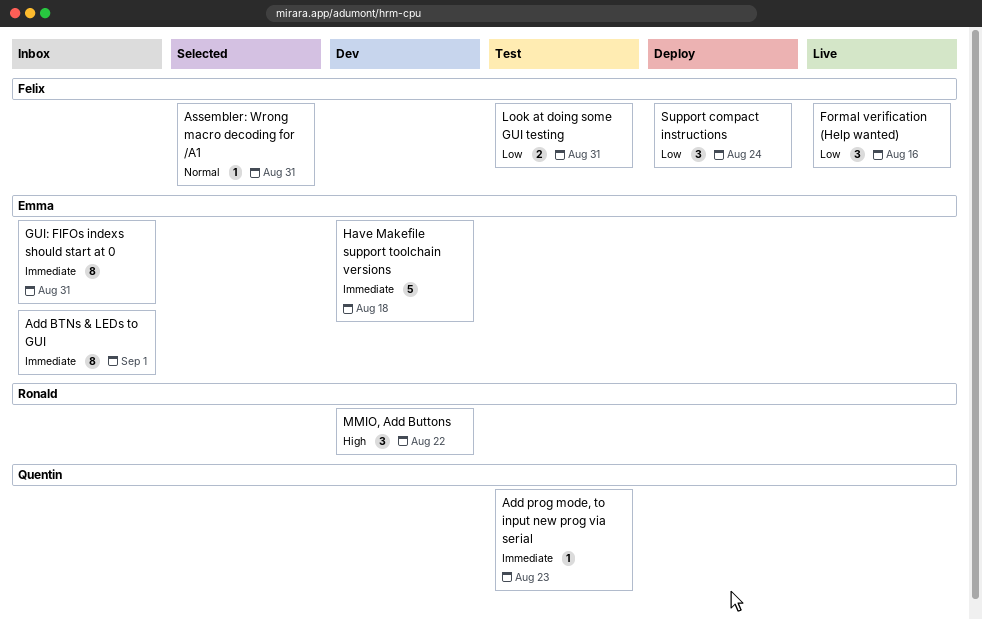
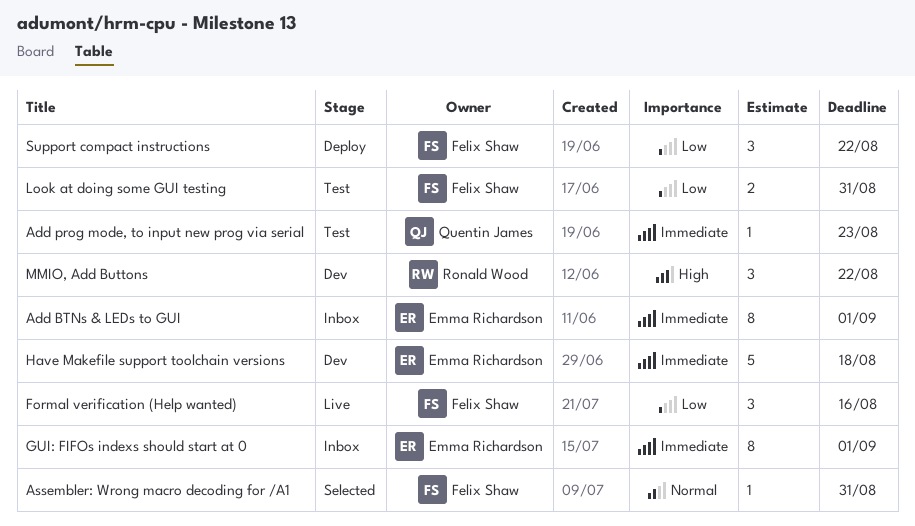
GUI: FIFOs indexs should start at 0, due: Aug 31 -> Sep 1
Support compact instructions, due: Aug 24 -> Aug 22

